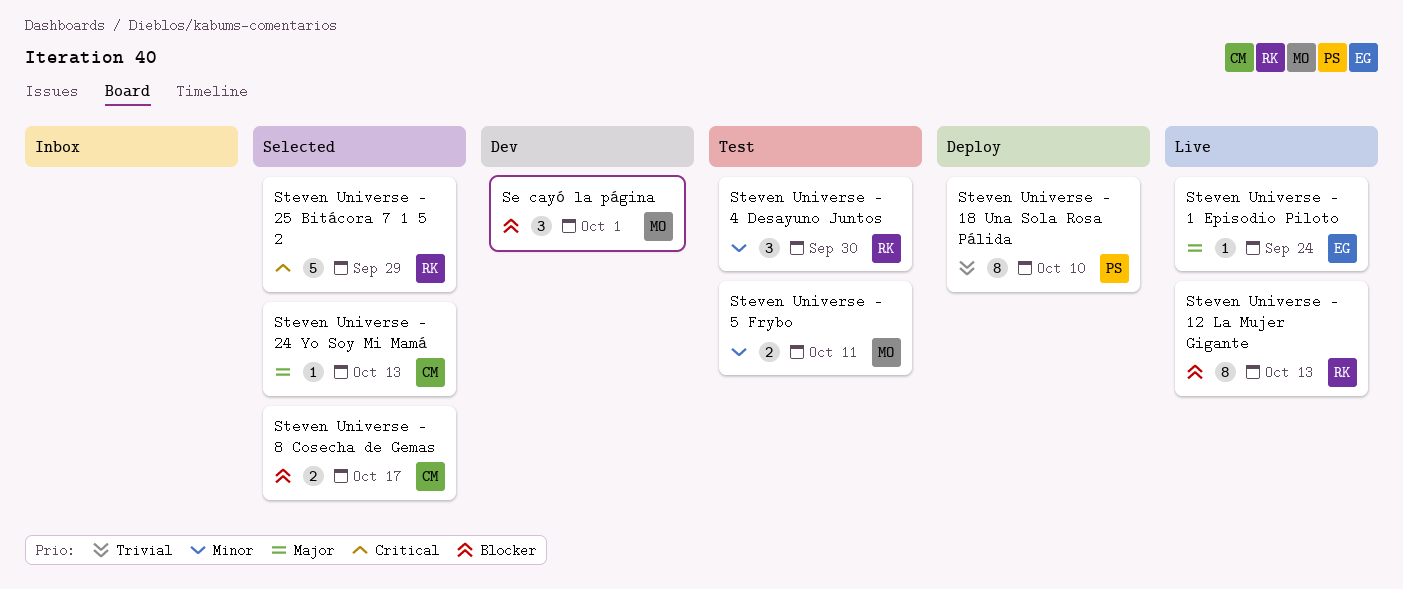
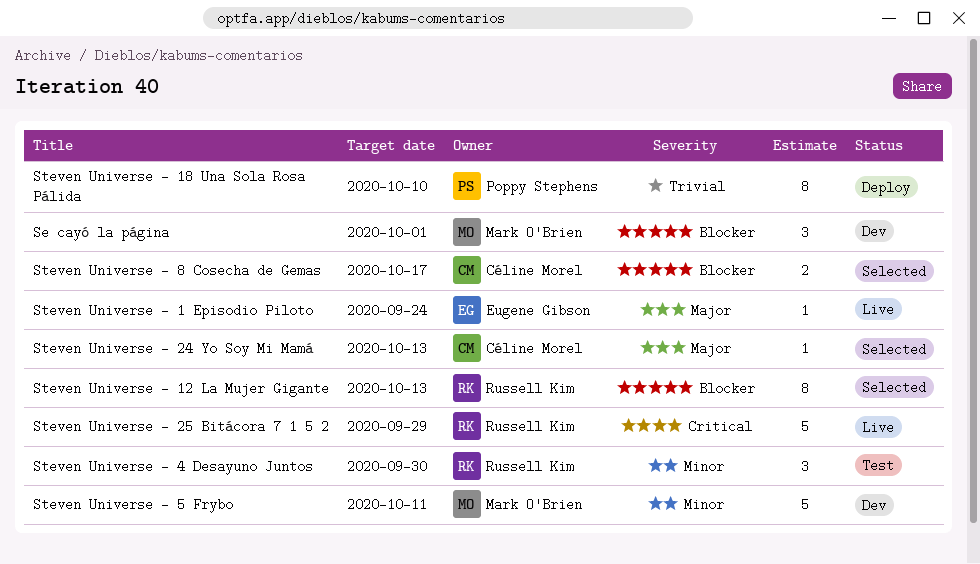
Steven Universe - 12 La Mujer Gigante, status: Live -> Selected
Steven Universe - 25 Bitácora 7 1 5 2, status: Selected -> Live
Steven Universe - 5 Frybo, status: Test -> Dev
Steven Universe - 5 Frybo, estimate: 2 -> 5

